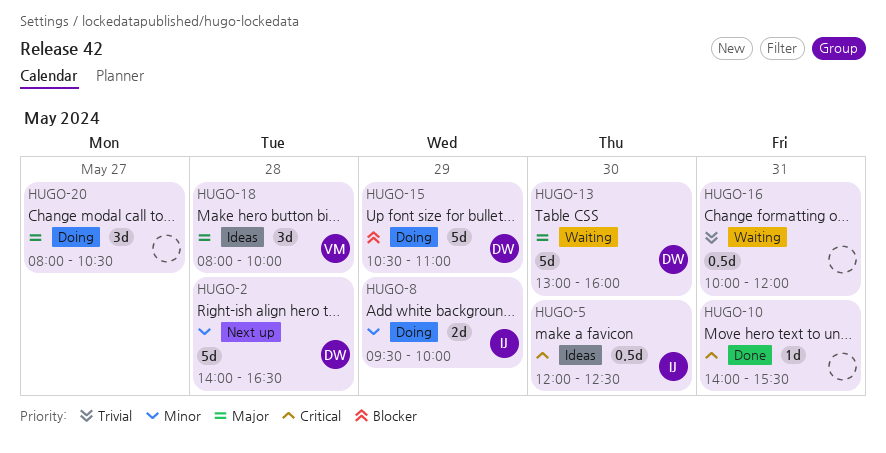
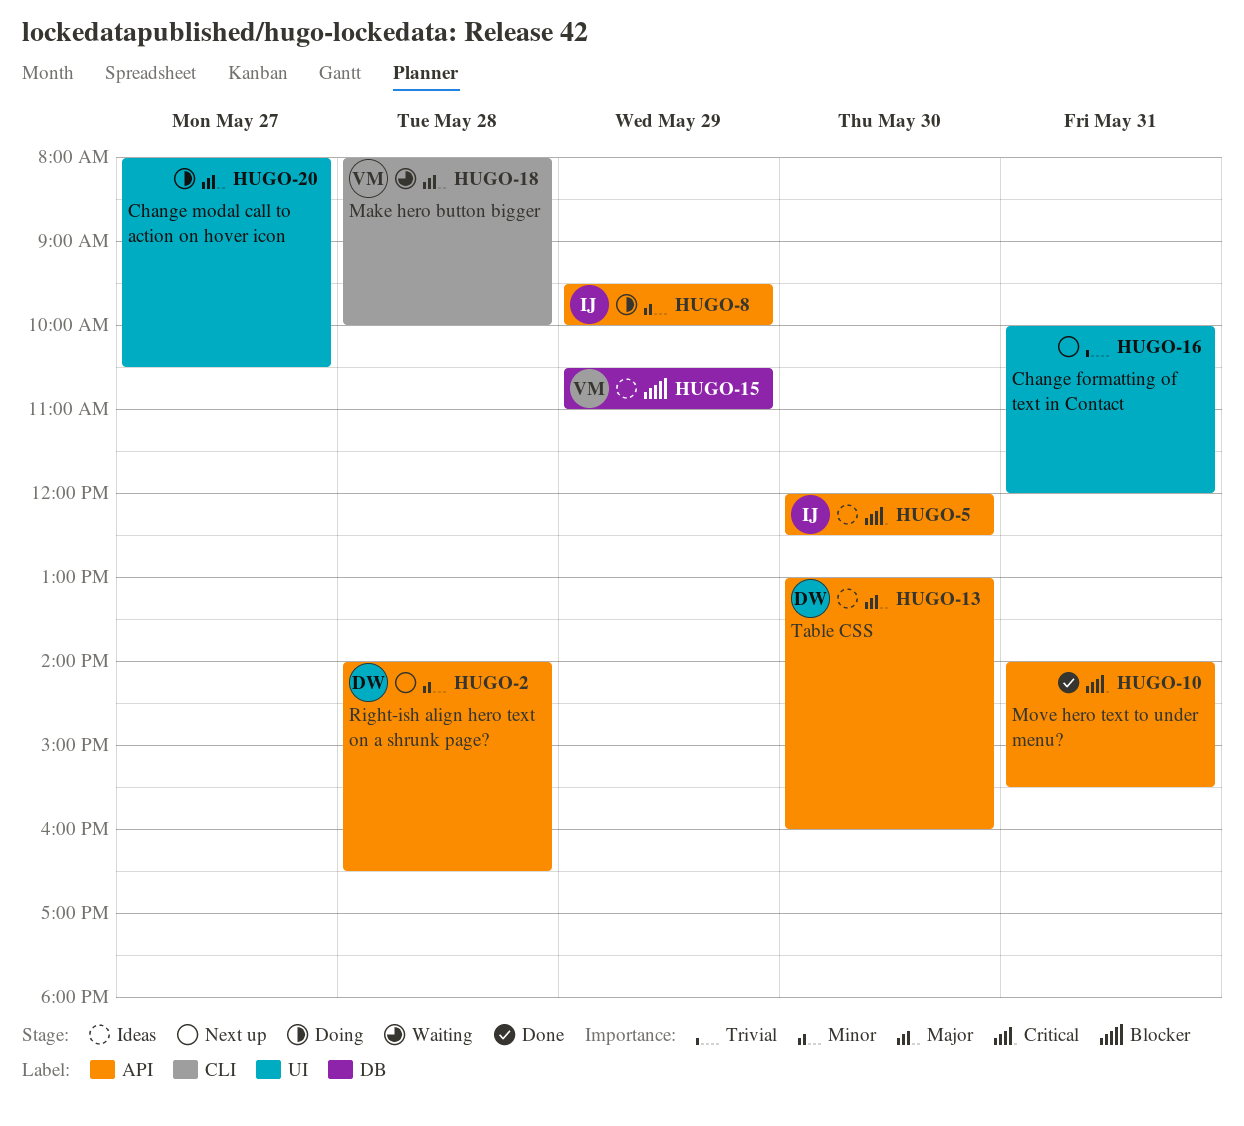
HUGO-13, status: Waiting -> Ideas
HUGO-15, status: Doing -> Ideas
HUGO-15, owner: DW -> VM
HUGO-16, status: Waiting -> Next up
HUGO-18, status: Ideas -> Waiting

